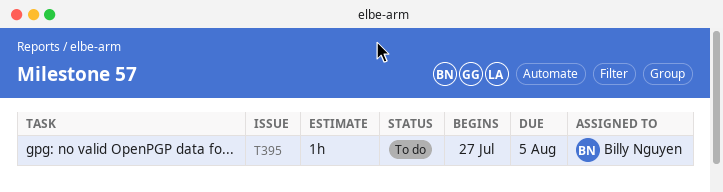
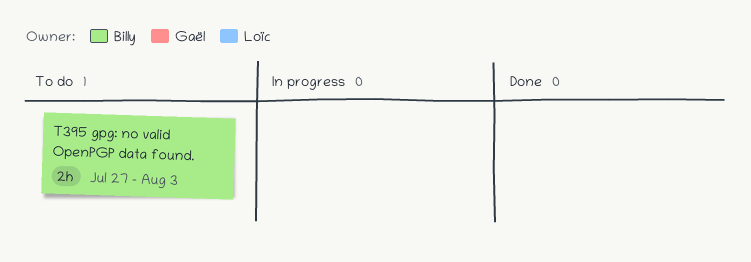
T395, estimate: 1h -> 2h
T395, due: Aug 5 -> Aug 3

